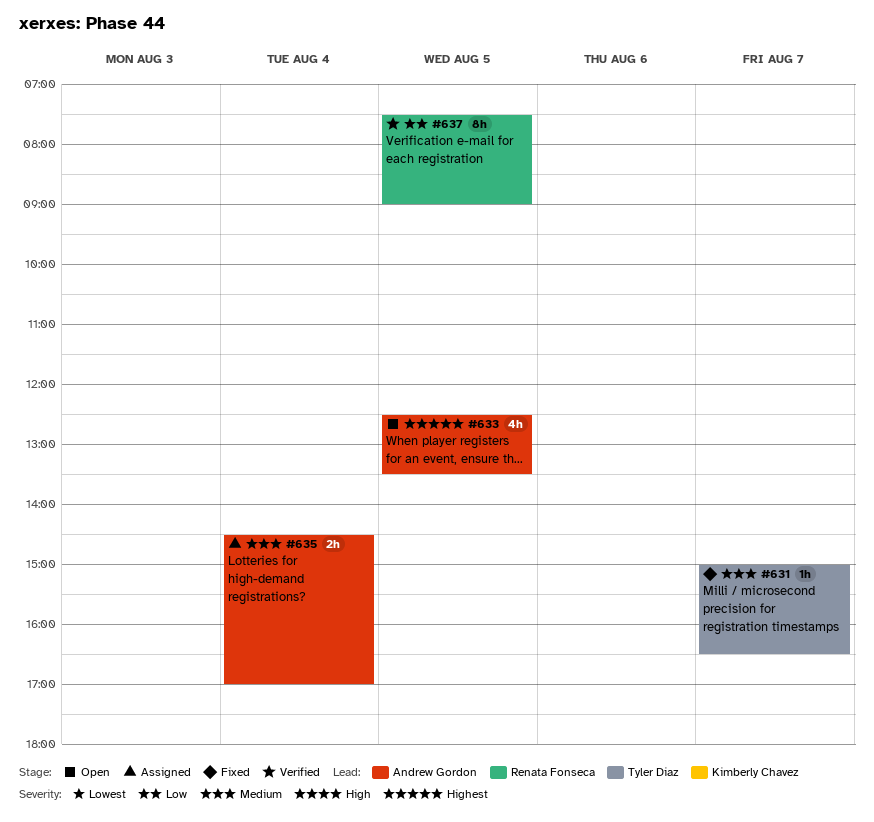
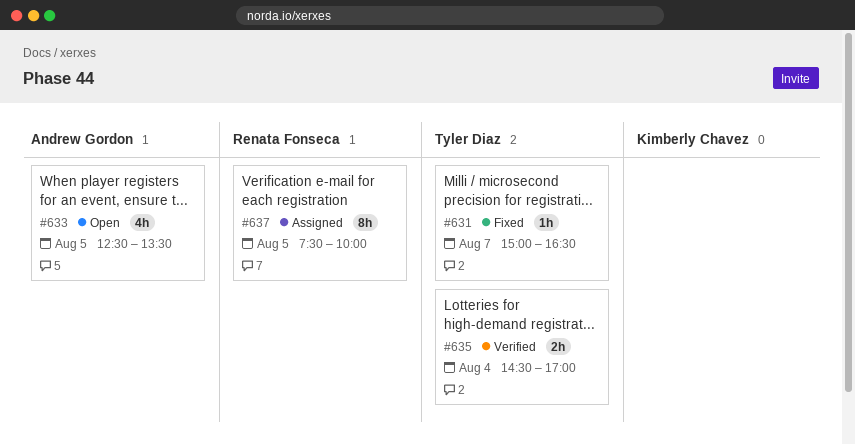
#635, status: Assigned -> Verified
#635, owner: Andrew Gordon -> Tyler Diaz
#637, status: Verified -> Assigned
#637, ends: 09:00 -> 10:00

